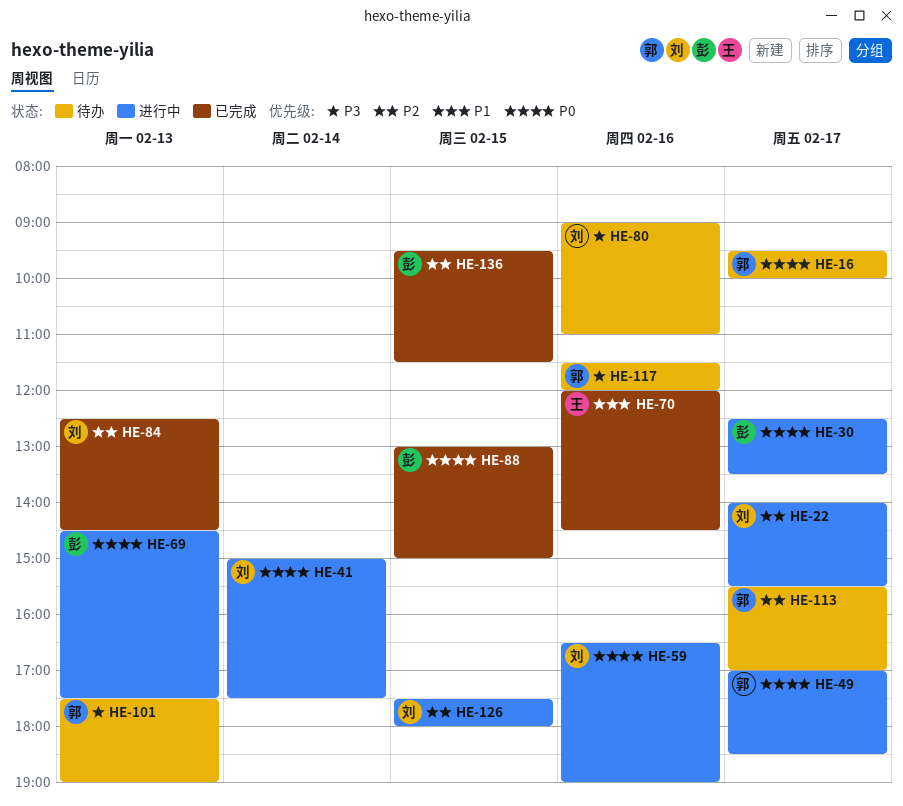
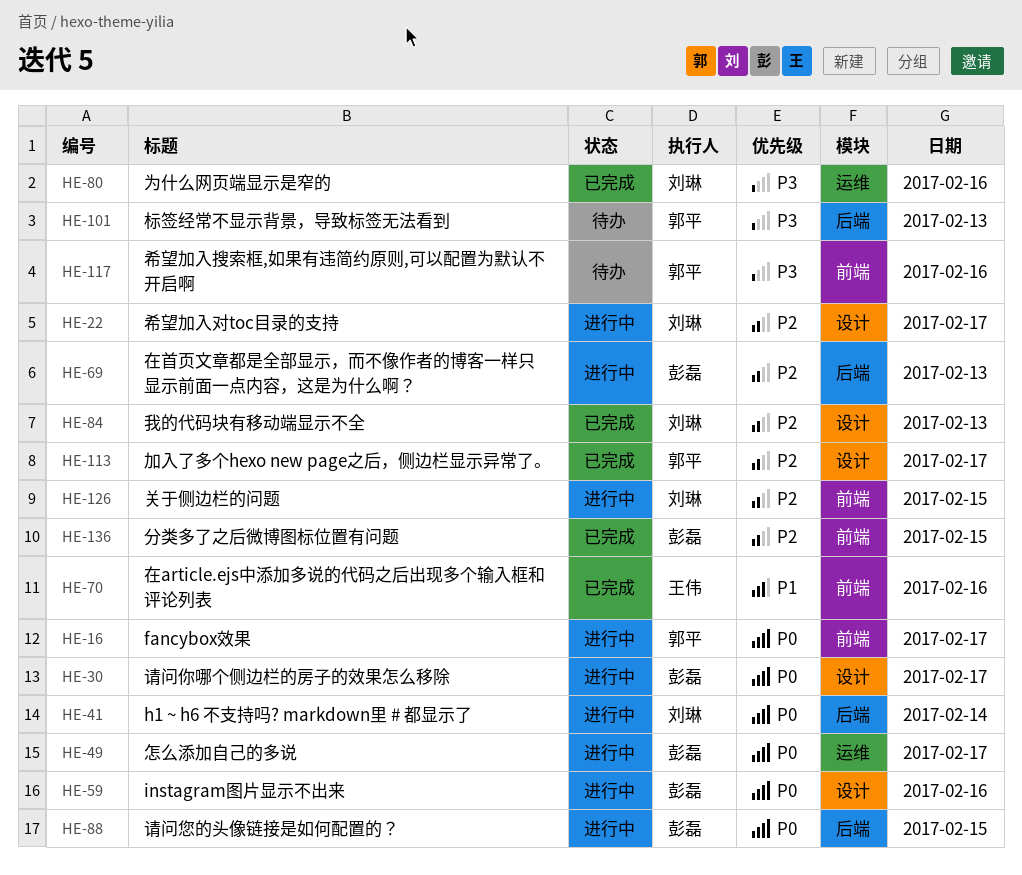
HE-16, status: 待办 -> 进行中
HE-49, owner: 郭平 -> 彭磊
HE-59, owner: 刘琳 -> 彭磊
HE-69, priority: P0 -> P2
HE-80, status: 待办 -> 已完成
HE-88, status: 已完成 -> 进行中
HE-113, status: 待办 -> 已完成

